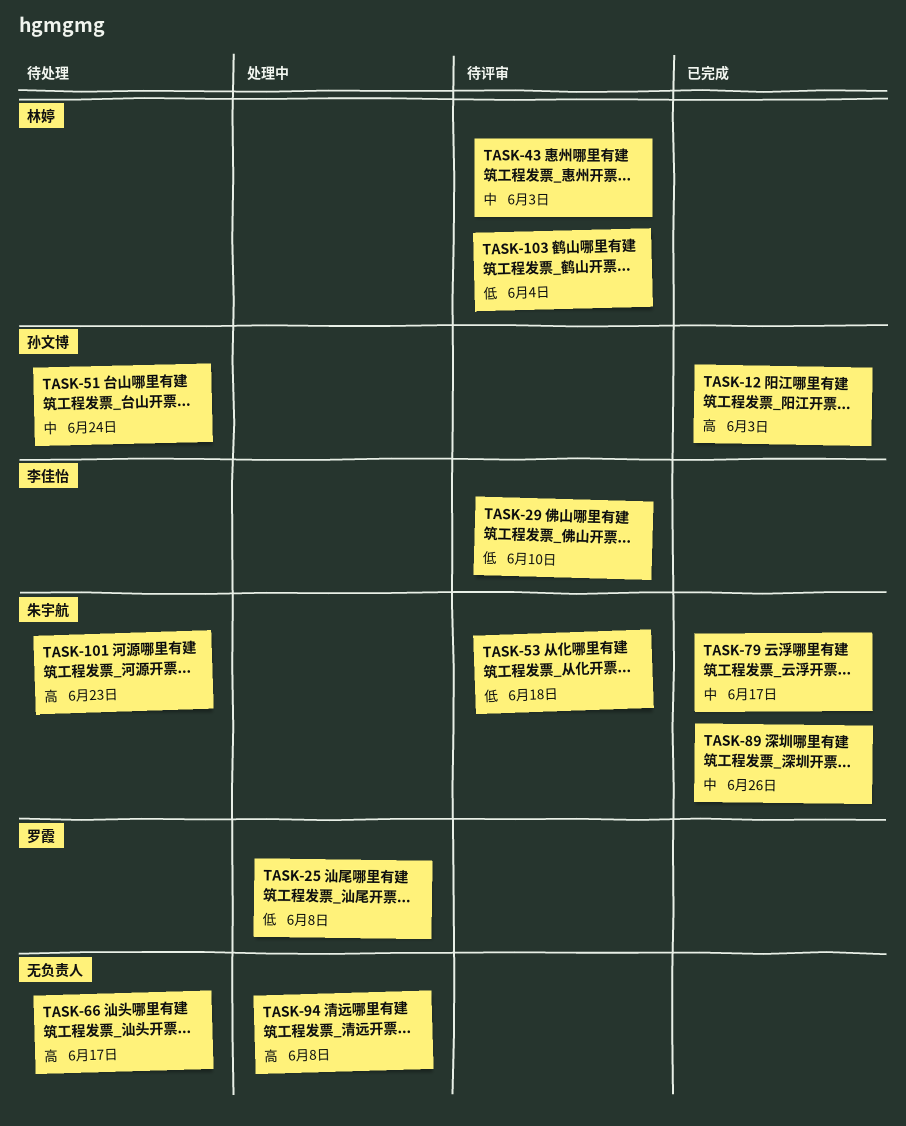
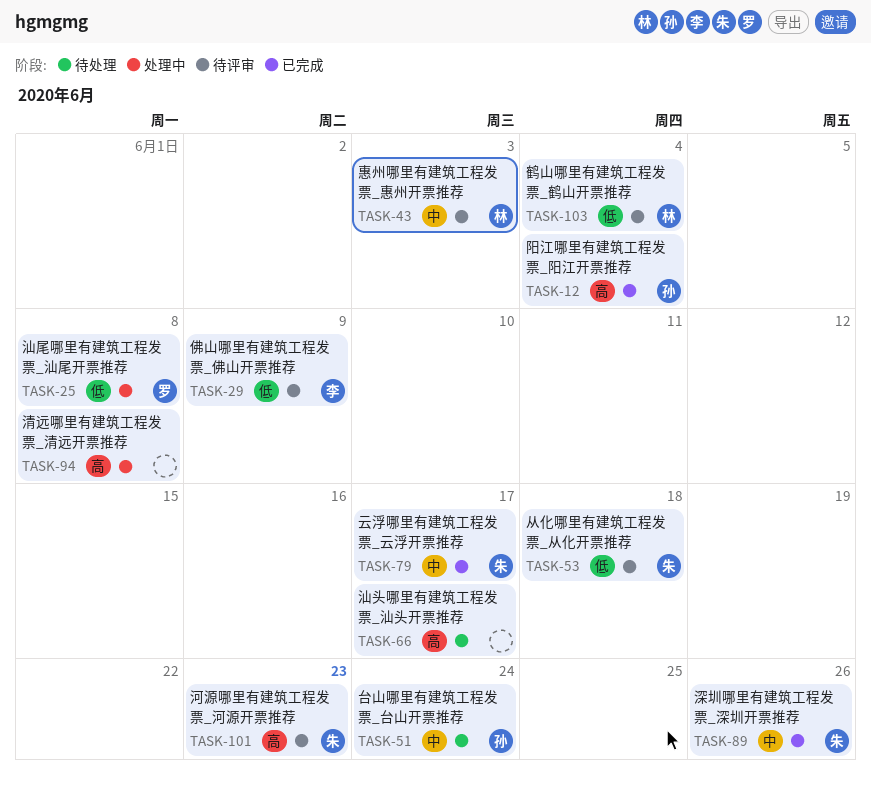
TASK-12, due: Jun 3 -> Jun 4
TASK-29, due: Jun 10 -> Jun 9
TASK-101, status: 待处理 -> 待评审

